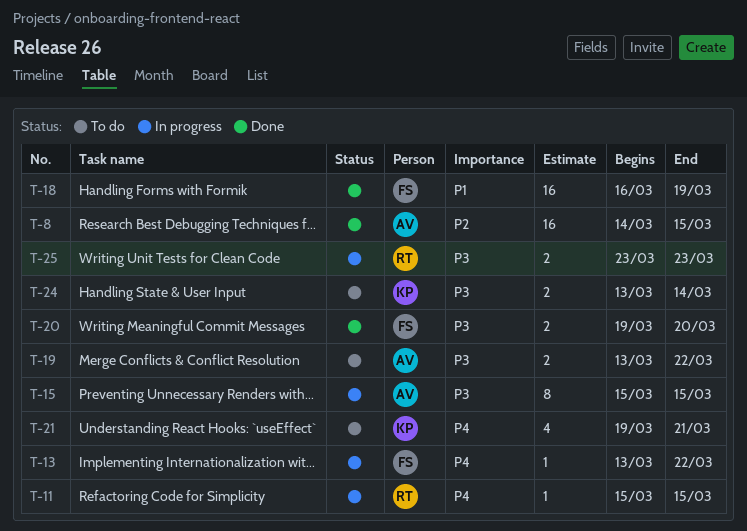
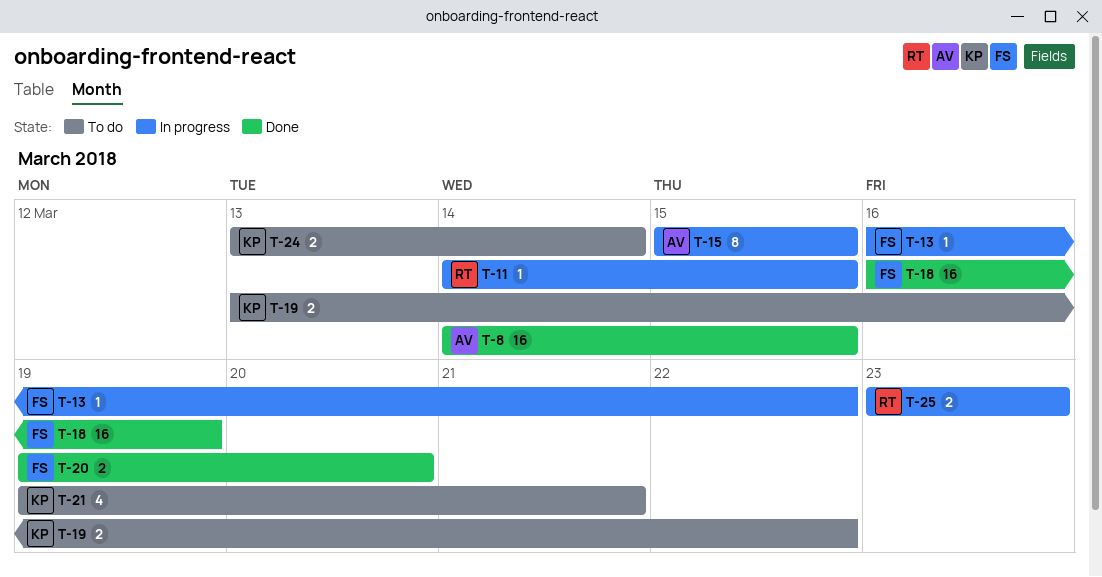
T-11, start: Mar 15 -> Mar 14
T-13, start: Mar 13 -> Mar 16
T-19, owner: AV -> KP

